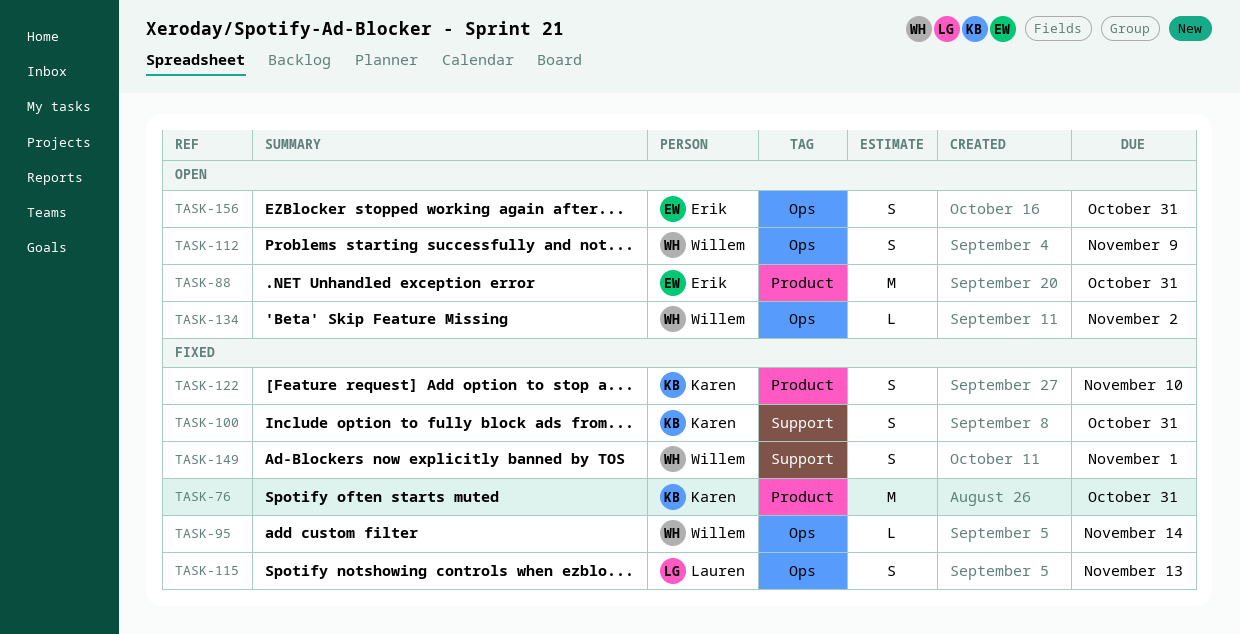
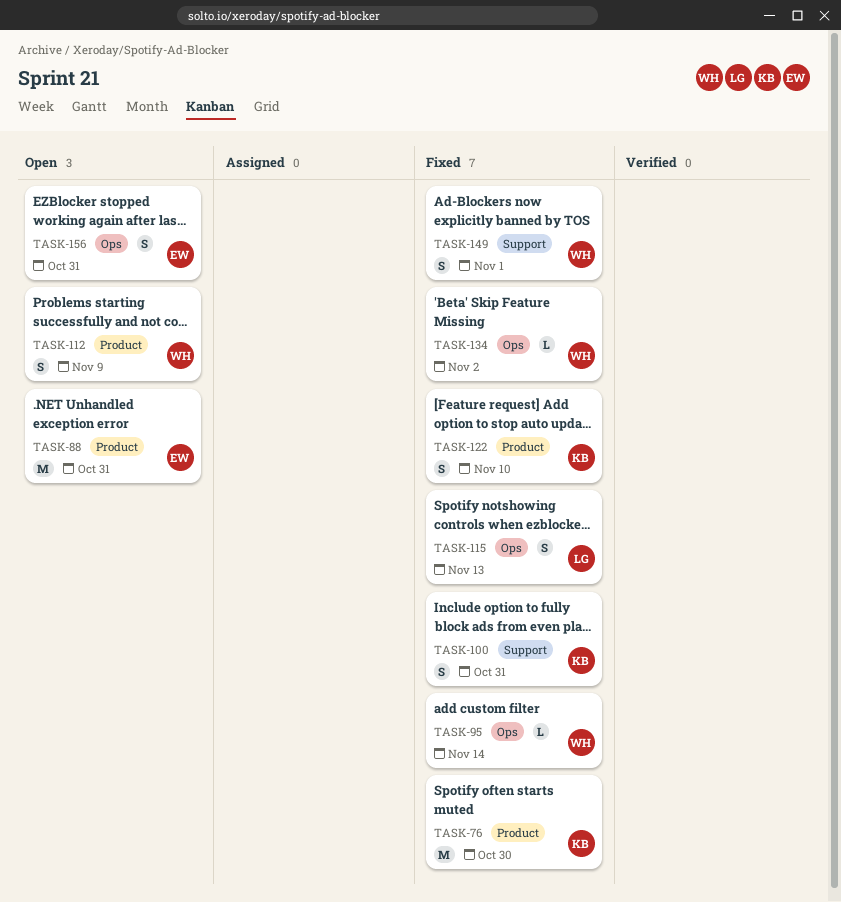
TASK-76, due: Oct 31 -> Oct 30
TASK-112, label: Ops -> Product
TASK-134, status: Open -> Fixed

